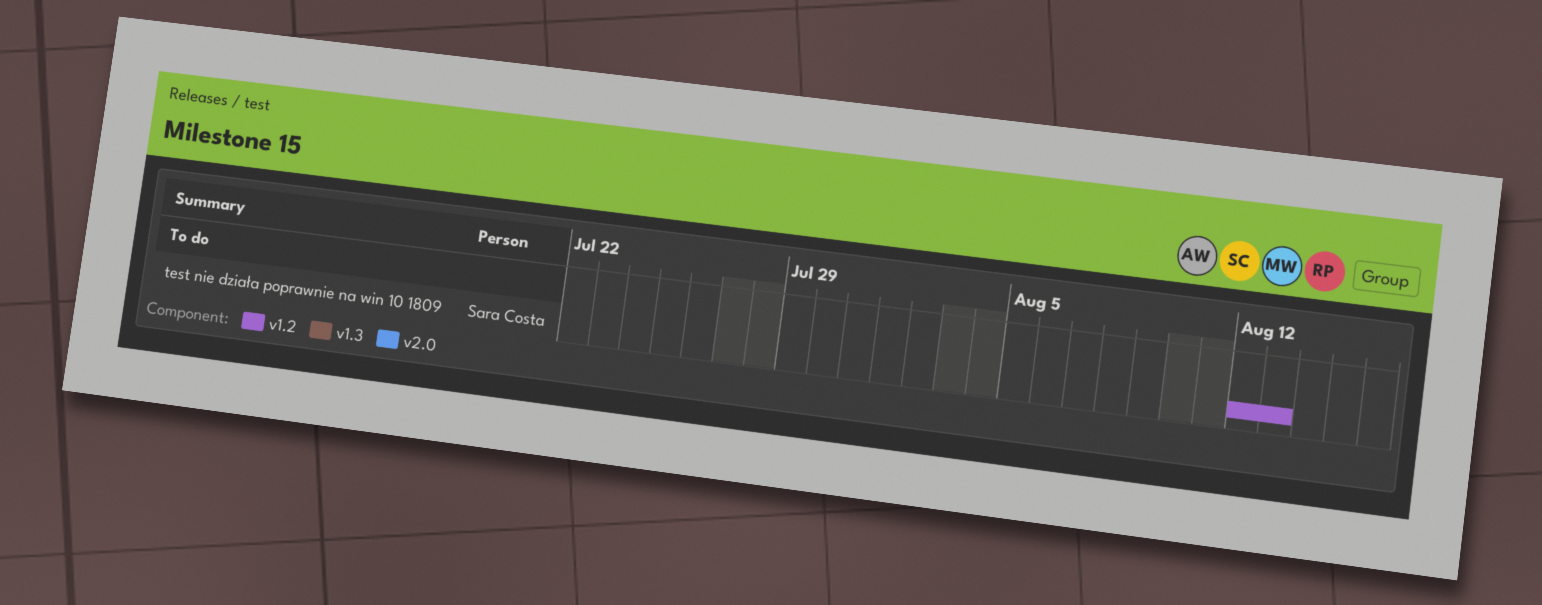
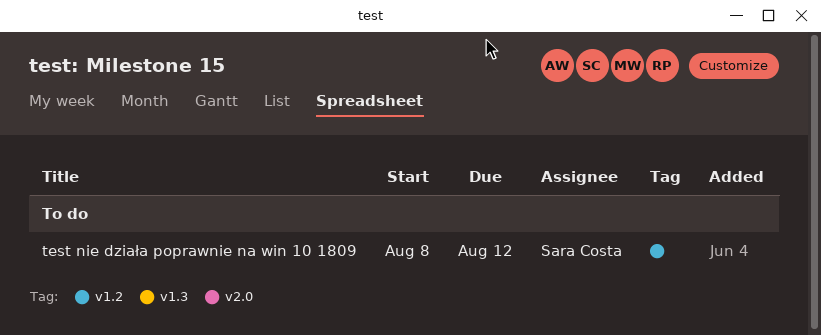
test nie działa poprawnie na win 10 1809, start: Aug 12 -> Aug 8
test nie działa poprawnie na win 10 1809, due: Aug 13 -> Aug 12

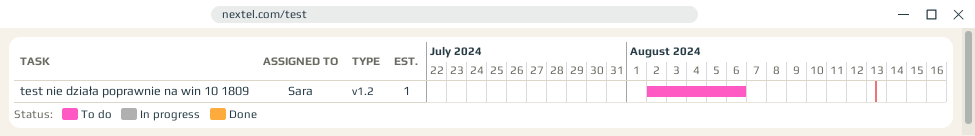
test nie działa poprawnie na win 10 1809, start: Aug 8 -> Aug 2
test nie działa poprawnie na win 10 1809, due: Aug 12 -> Aug 6

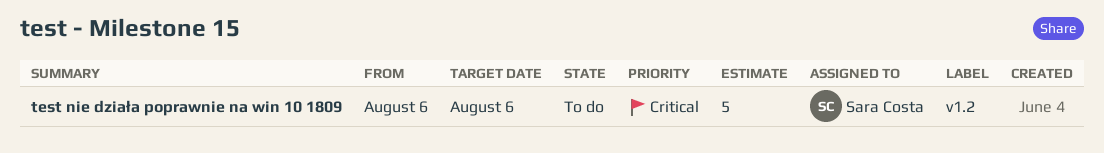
test nie działa poprawnie na win 10 1809, estimate: 1 -> 5
test nie działa poprawnie na win 10 1809, start: Aug 2 -> Aug 6

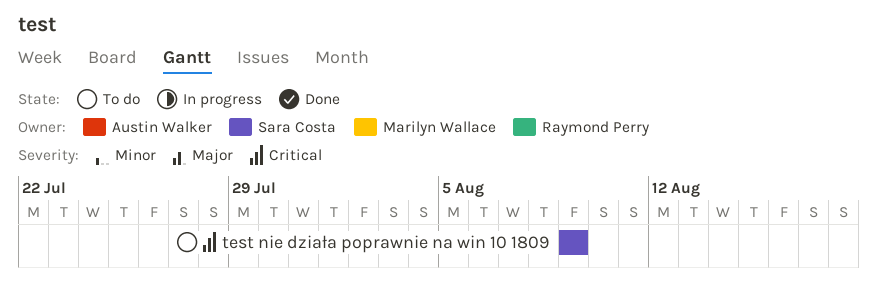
test nie działa poprawnie na win 10 1809, start: Aug 6 -> Aug 9
test nie działa poprawnie na win 10 1809, due: Aug 6 -> Aug 9

